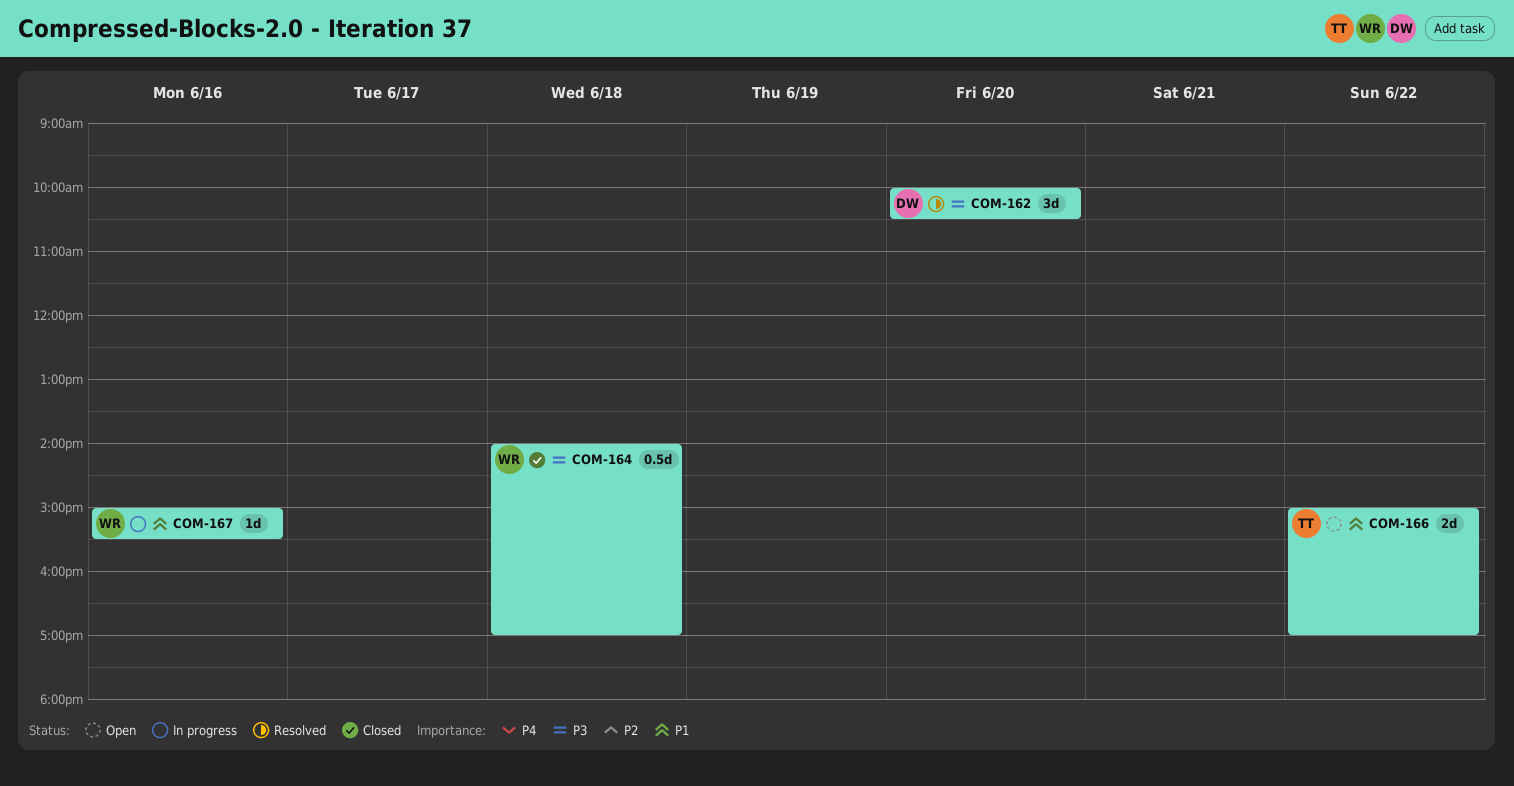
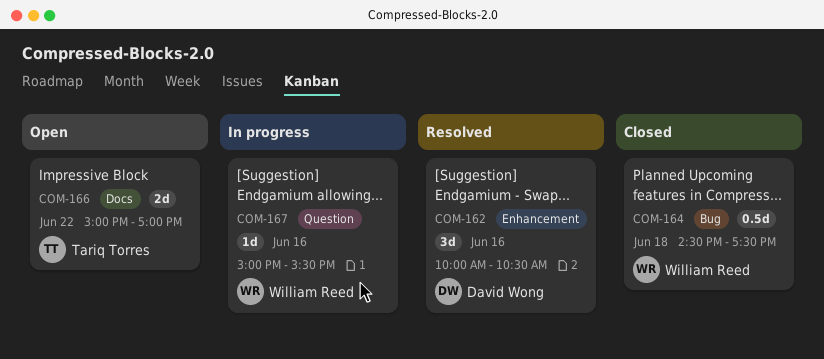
COM-162, day: Jun 20 -> Jun 16
COM-164, begins: 14:00 -> 14:30
COM-164, ends: 17:00 -> 17:30

